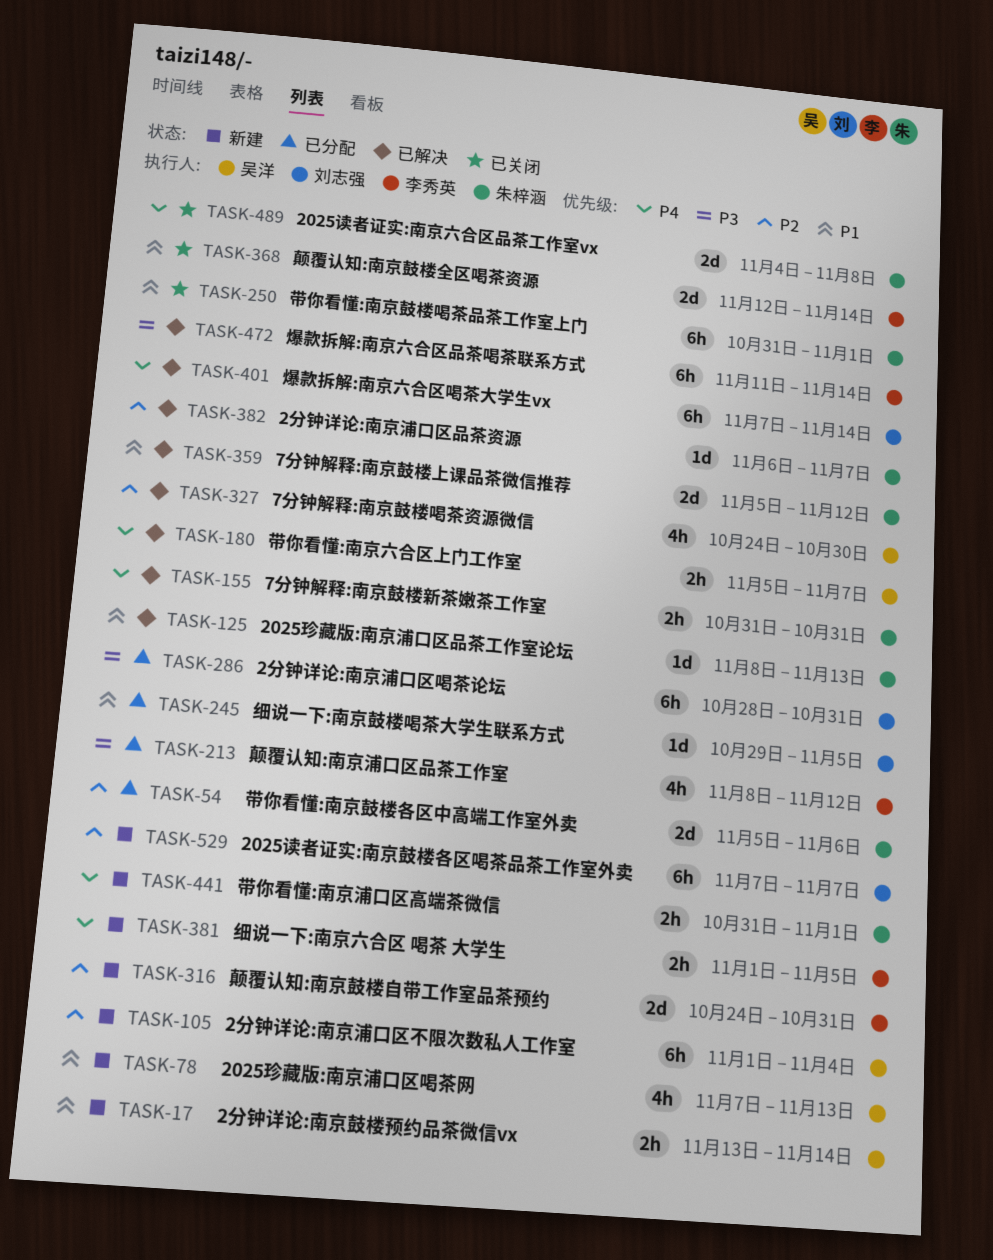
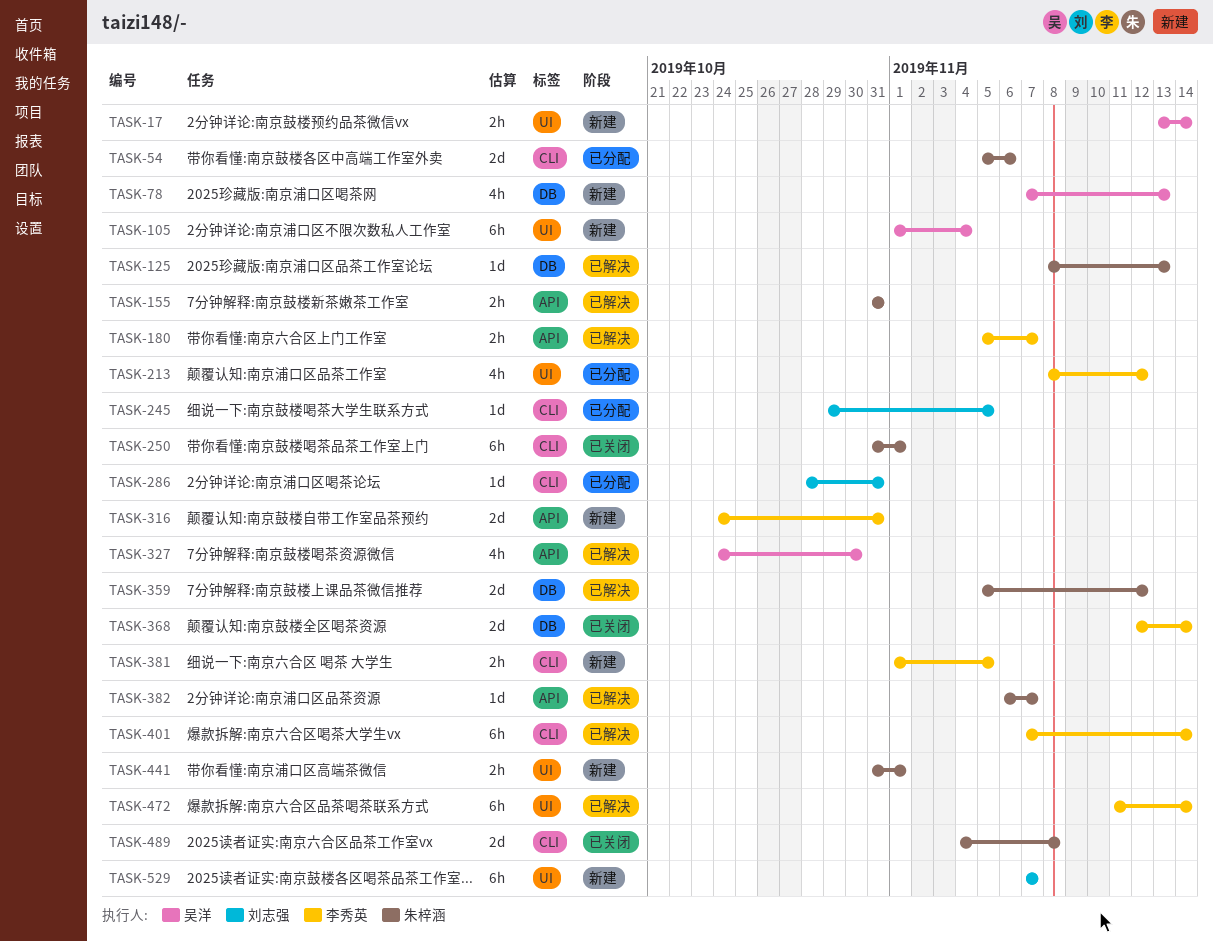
TASK-180, owner: 吴洋 -> 李秀英
TASK-286, estimate: 6h -> 1d
TASK-401, owner: 刘志强 -> 李秀英

